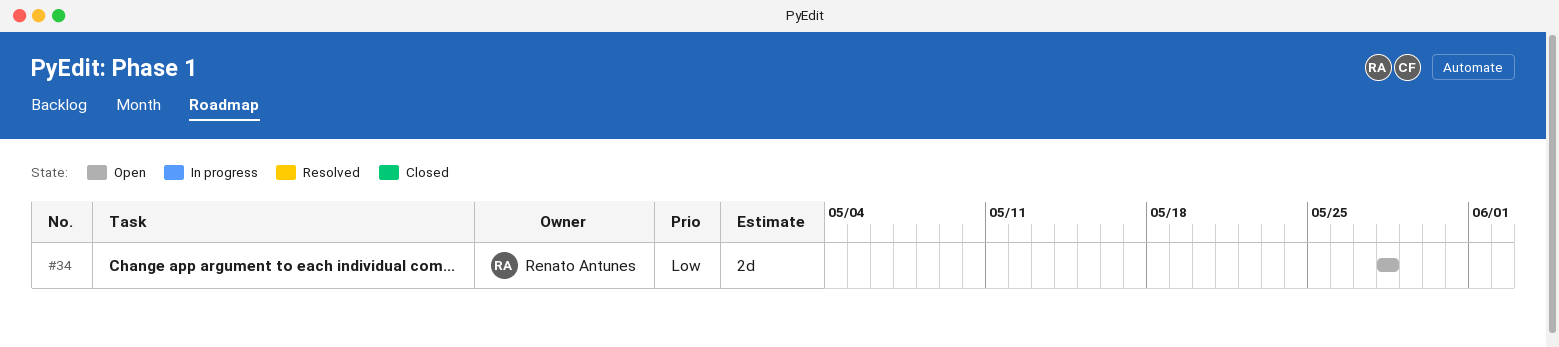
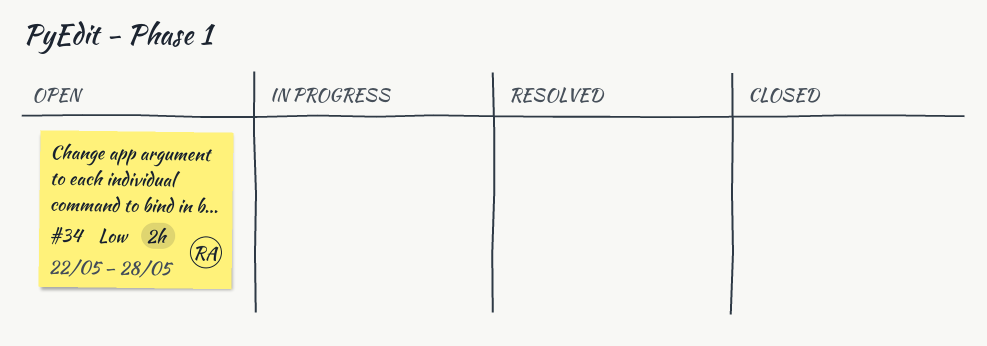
#34, estimate: 2d -> 2h
#34, start: May 28 -> May 22

